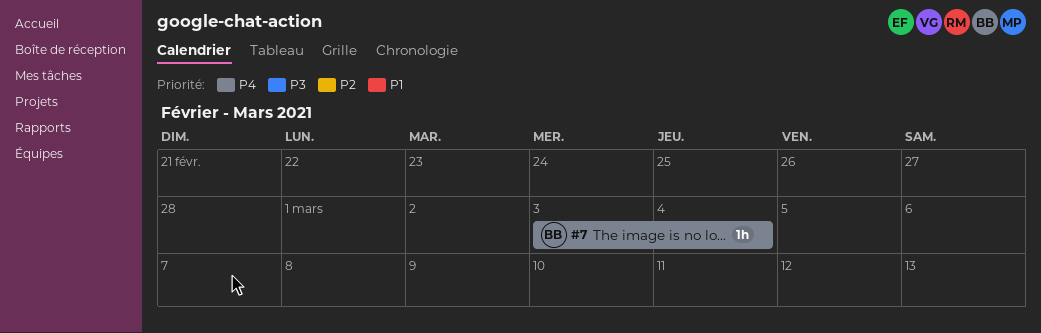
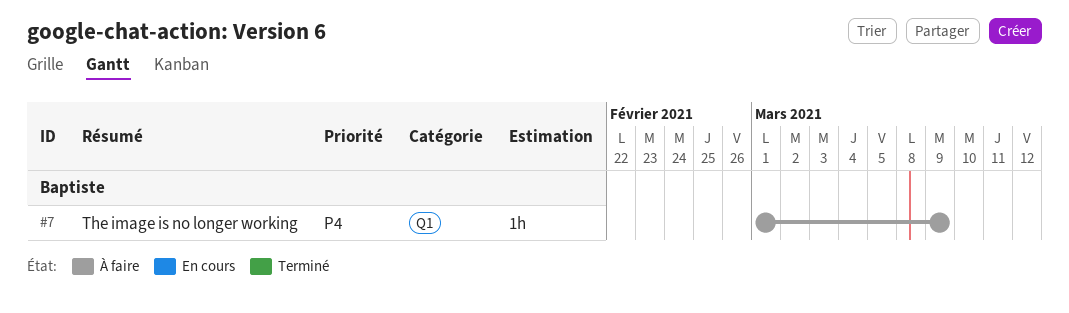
#7, start: Mar 3 -> Mar 1
#7, due: Mar 4 -> Mar 9

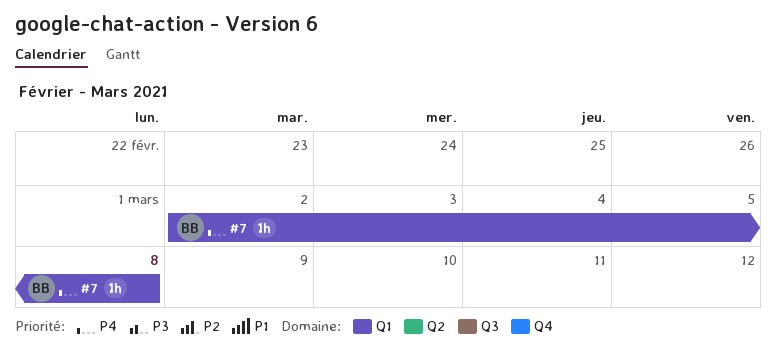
#7, start: Mar 1 -> Mar 2
#7, due: Mar 9 -> Mar 8

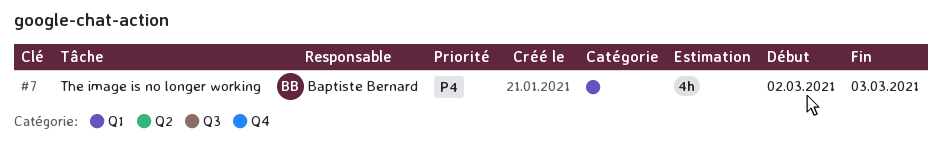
#7, estimate: 1h -> 4h
#7, due: Mar 8 -> Mar 3

